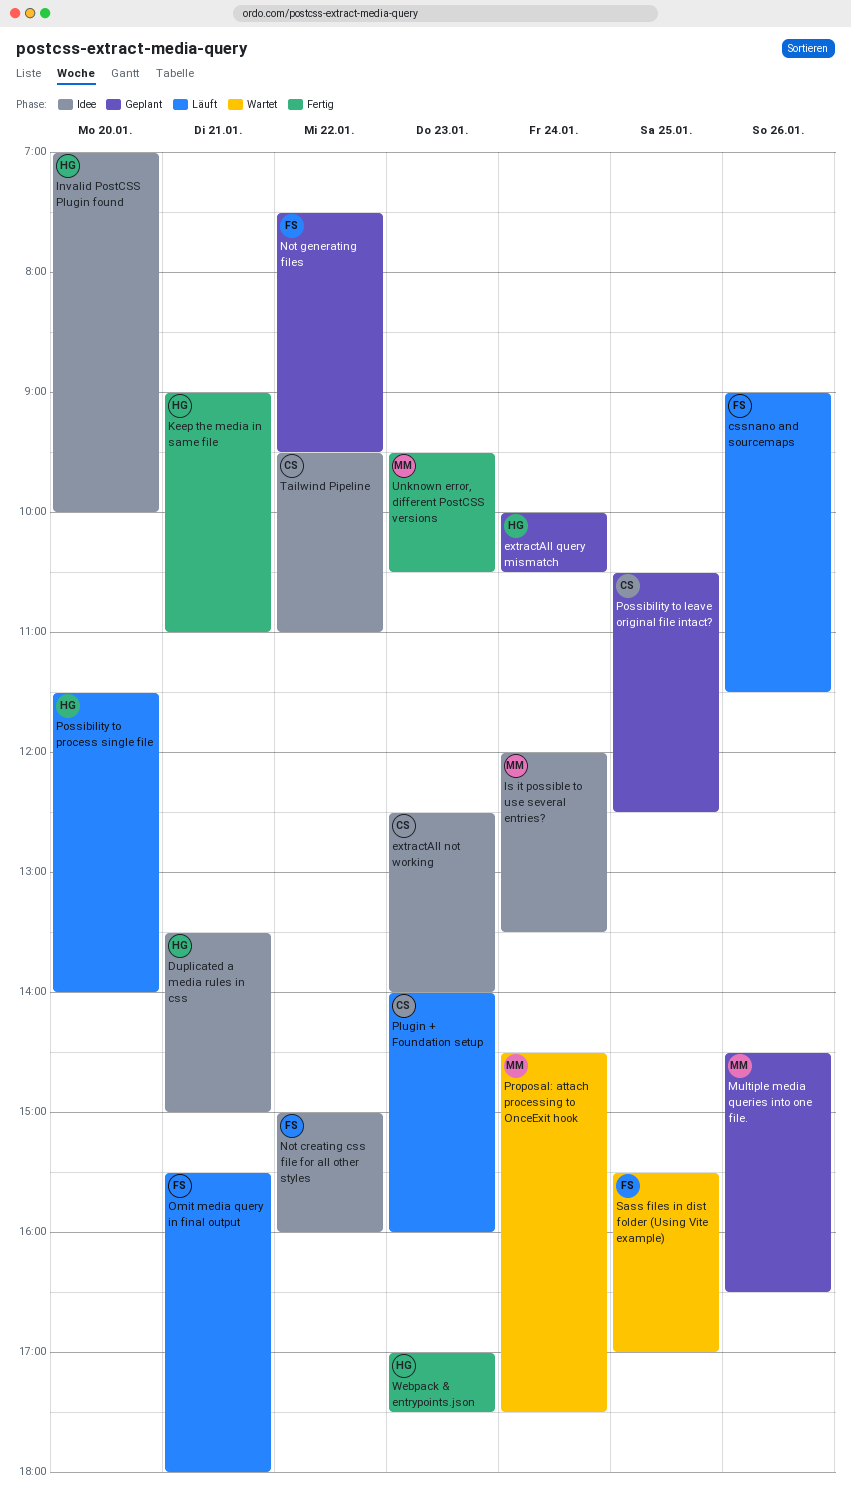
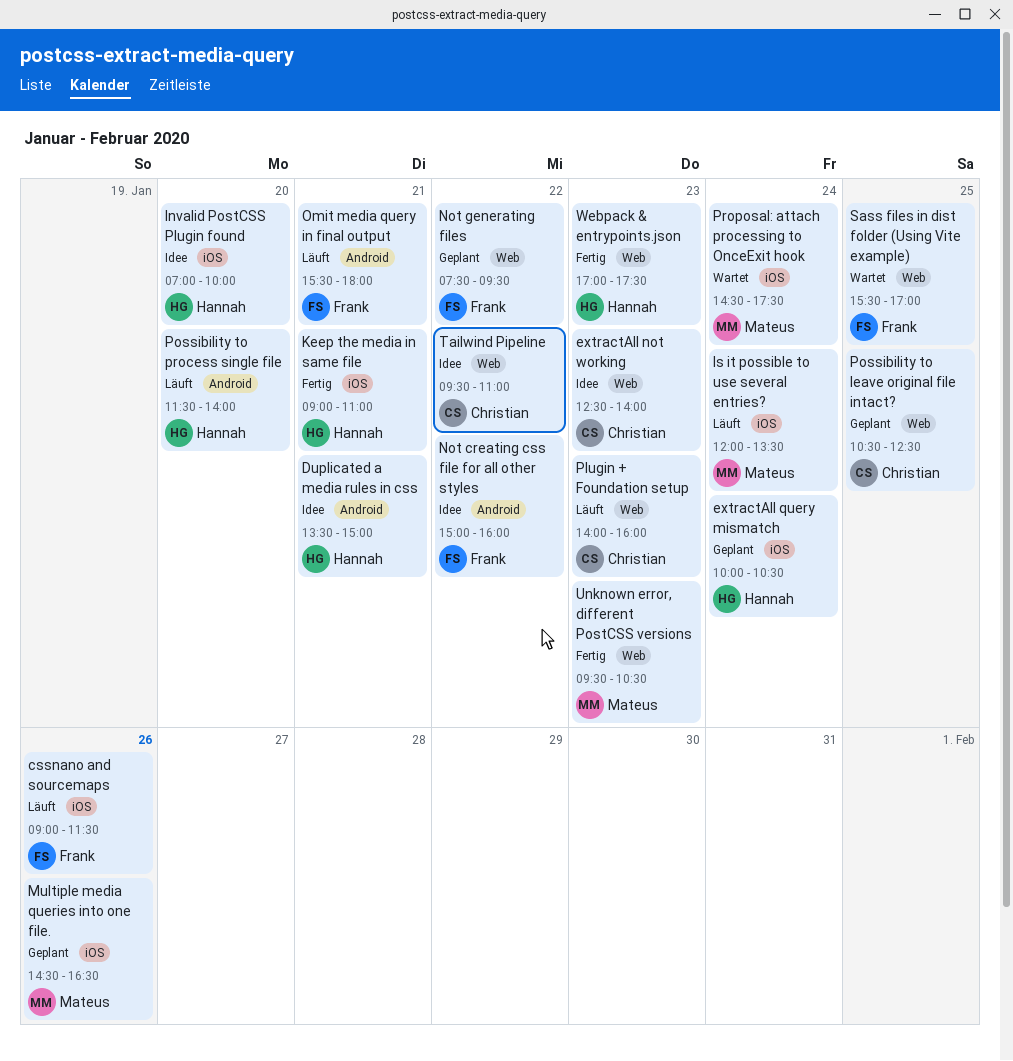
Is it possible to use several entries?, status: Idee -> Läuft

